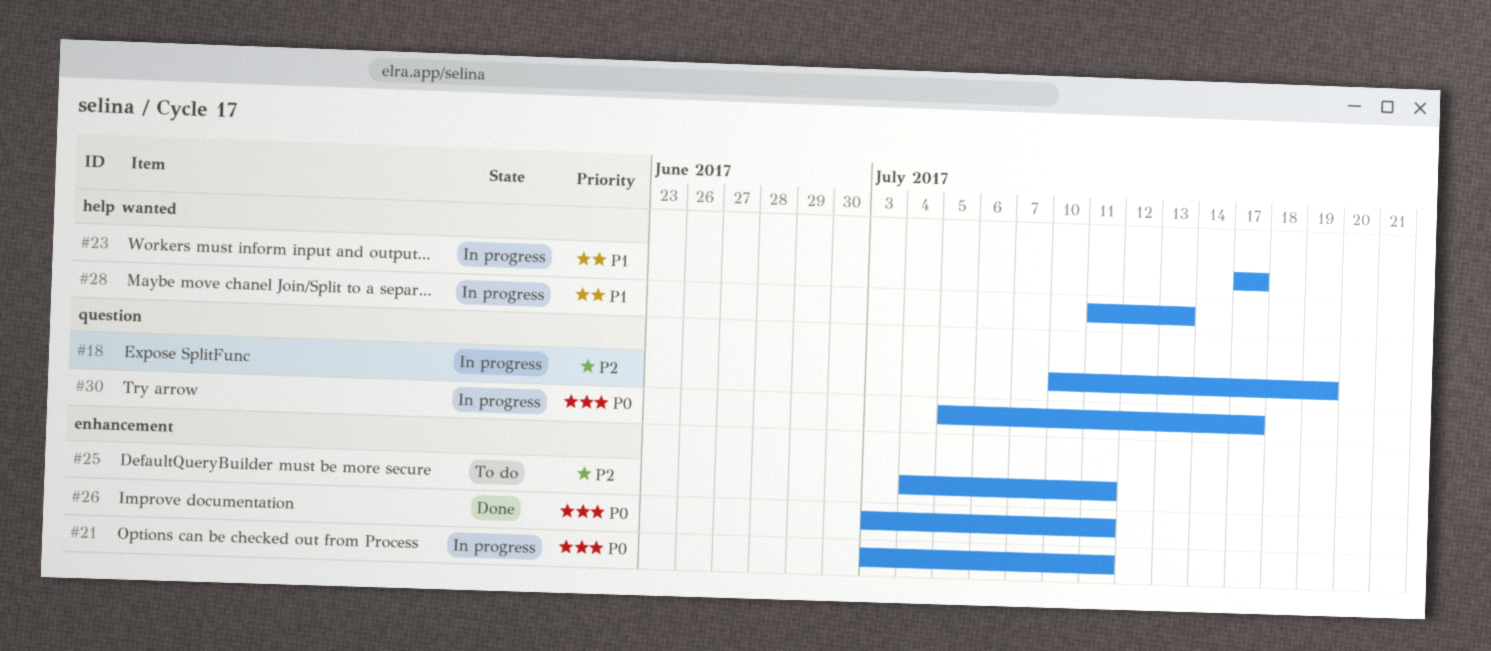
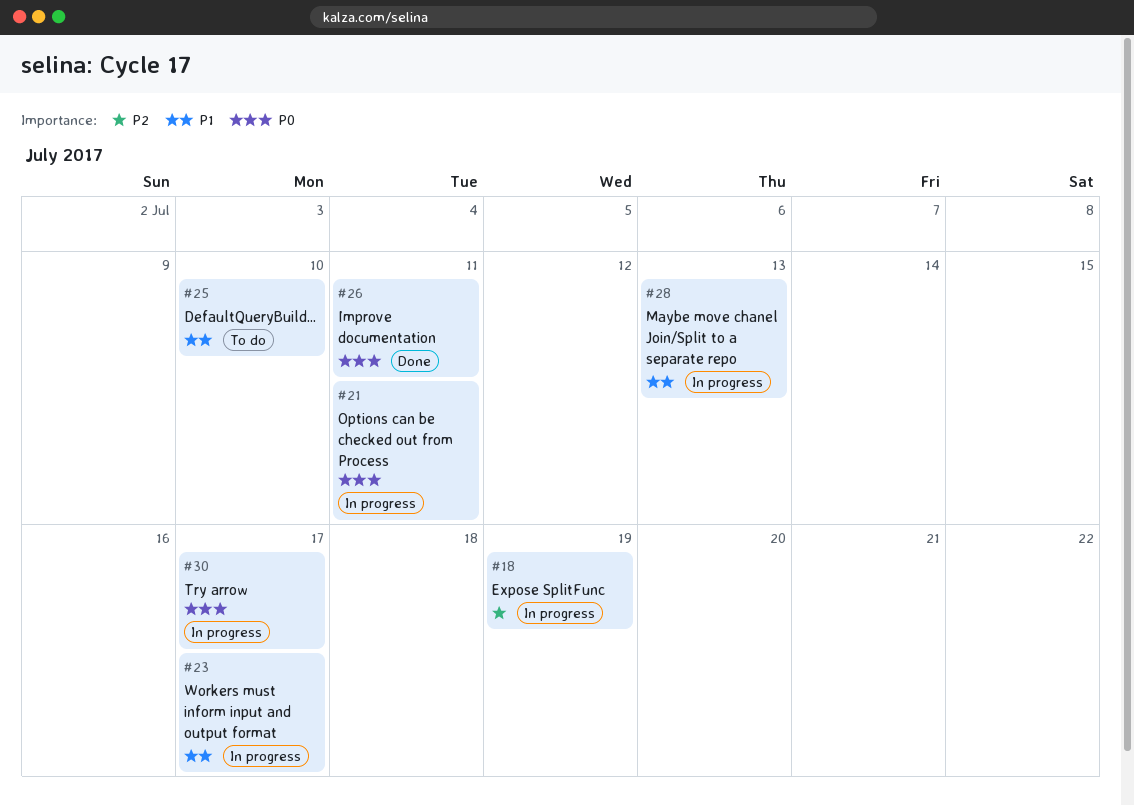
#25, priority: P2 -> P1
#25, due: Jul 11 -> Jul 10

